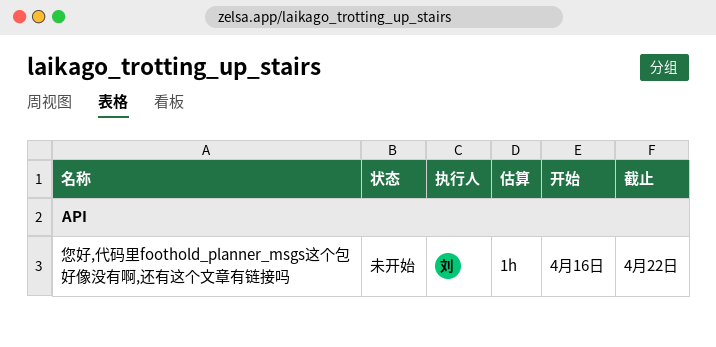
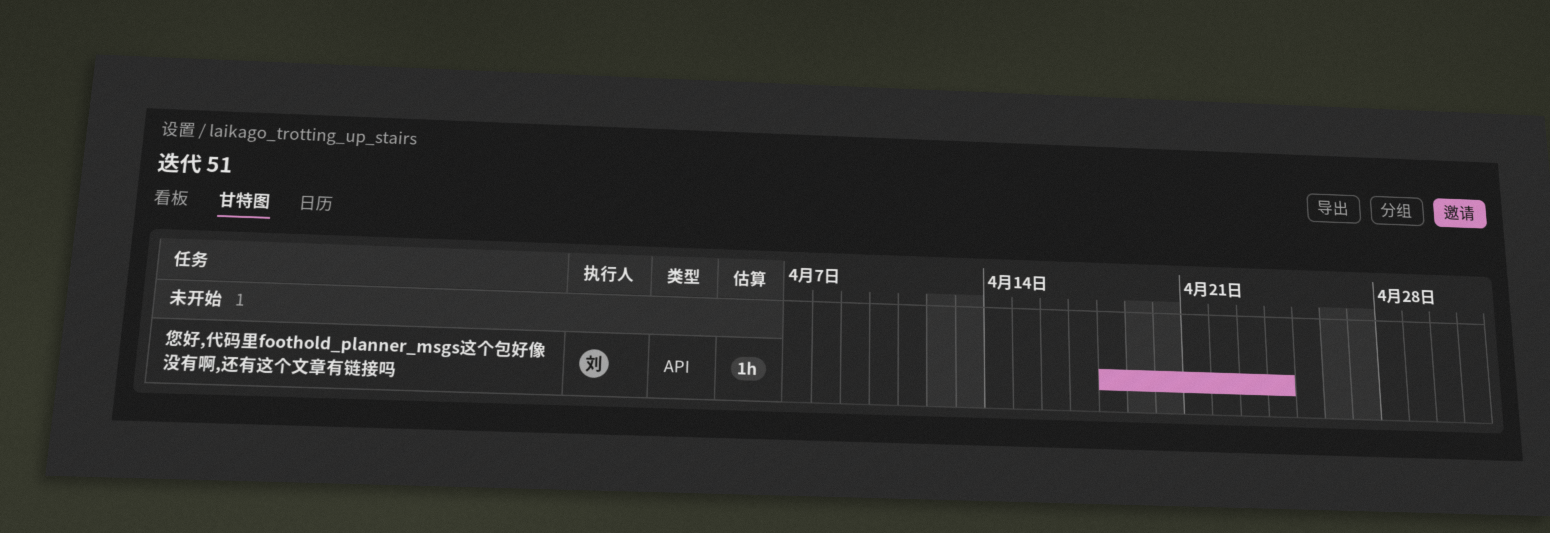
您好,代码里foothold_planner_msgs这个包好像没有啊,还有这个文章有链接吗, start: Apr 16 -> Apr 18
您好,代码里foothold_planner_msgs这个包好像没有啊,还有这个文章有链接吗, due: Apr 22 -> Apr 24

